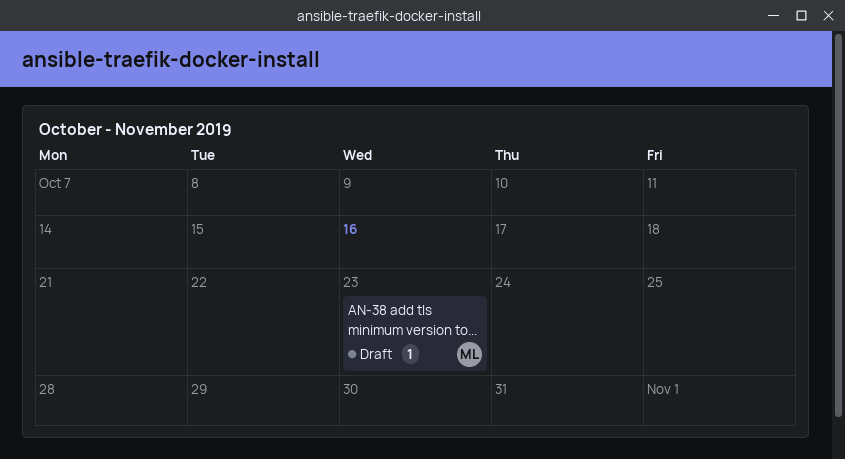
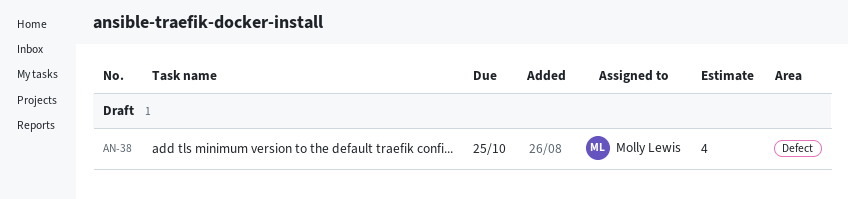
AN-38, estimate: 1 -> 4
AN-38, due: Oct 23 -> Oct 25

